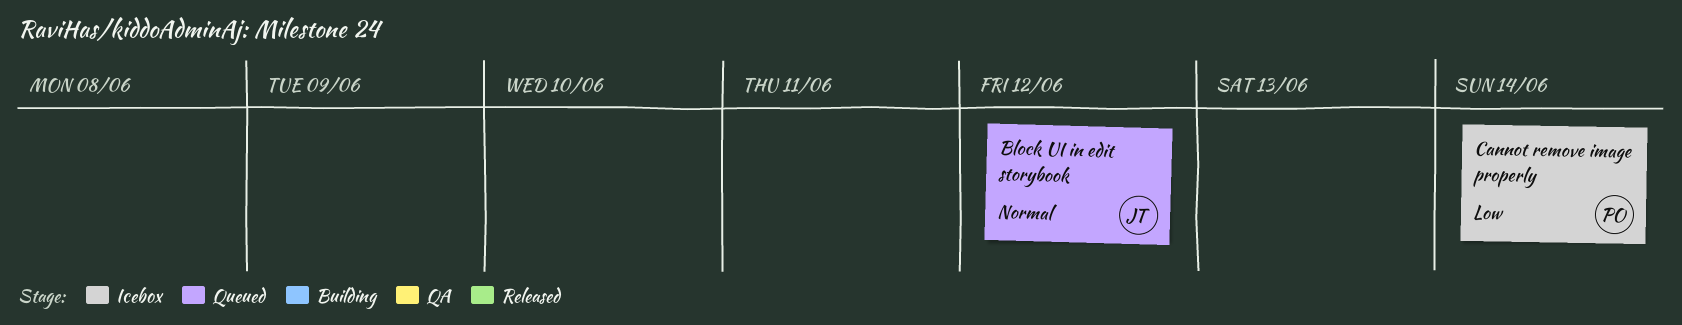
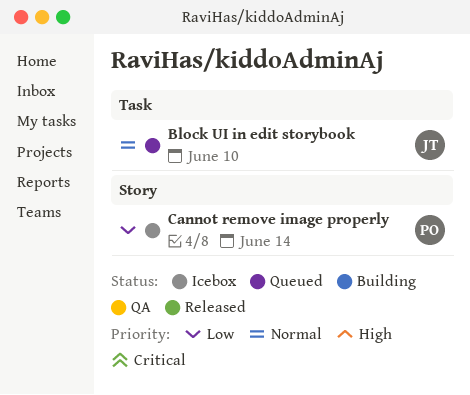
Block UI in edit storybook, due: Jun 12 -> Jun 10

